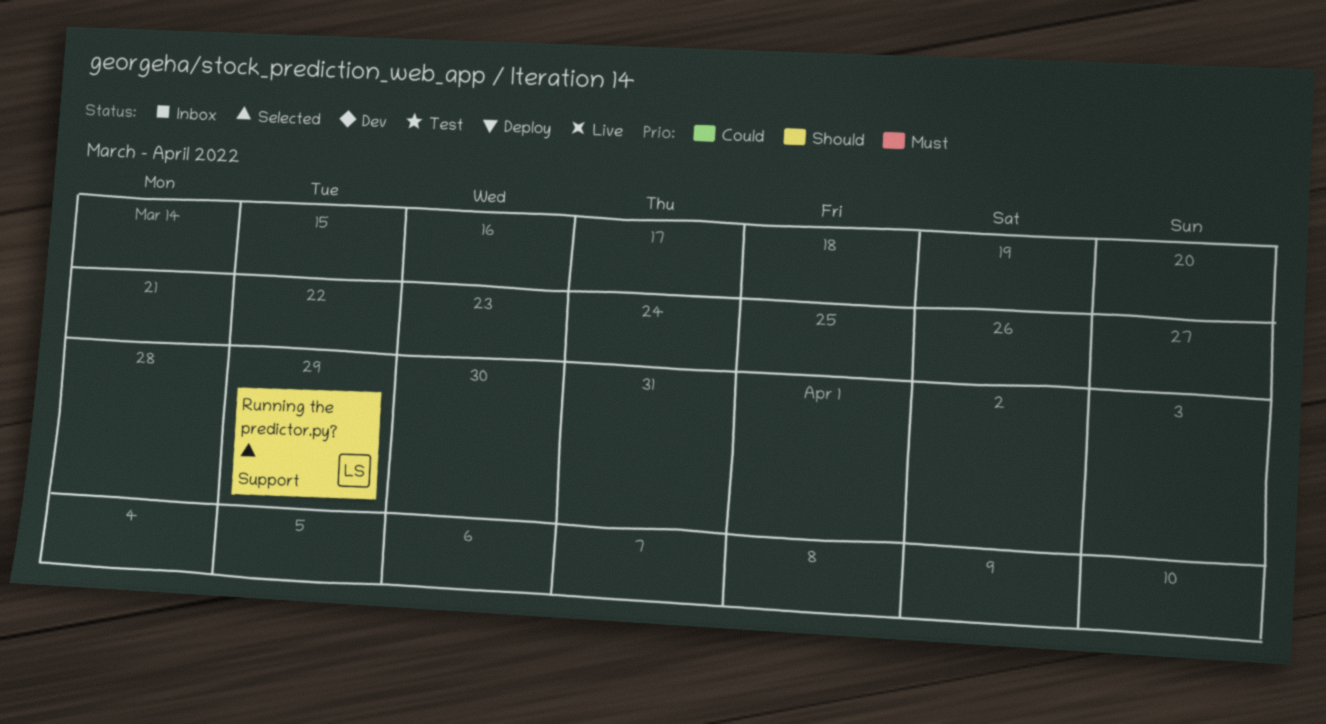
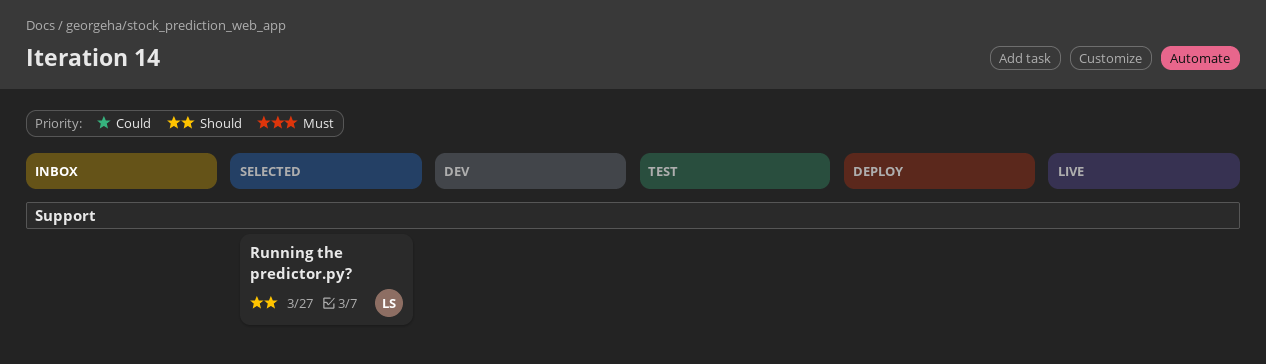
Running the predictor.py?, due: Mar 29 -> Mar 27

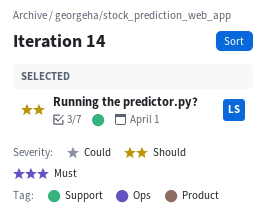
Running the predictor.py?, due: Mar 27 -> Apr 1

